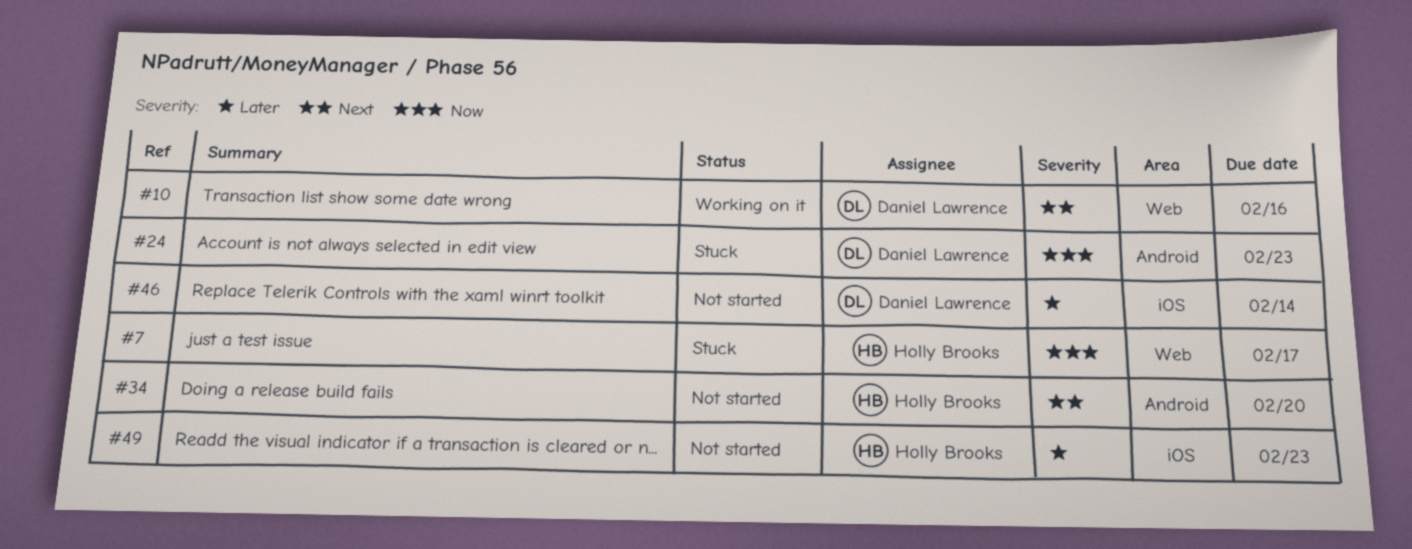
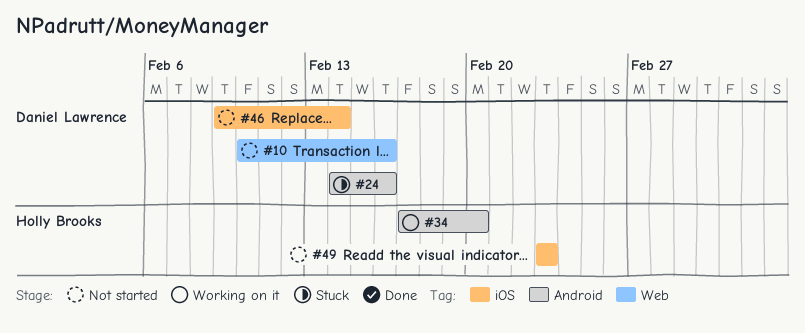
#7: present -> none
#10, status: Working on it -> Not started
#24, due: Feb 23 -> Feb 16
#34, status: Not started -> Working on it

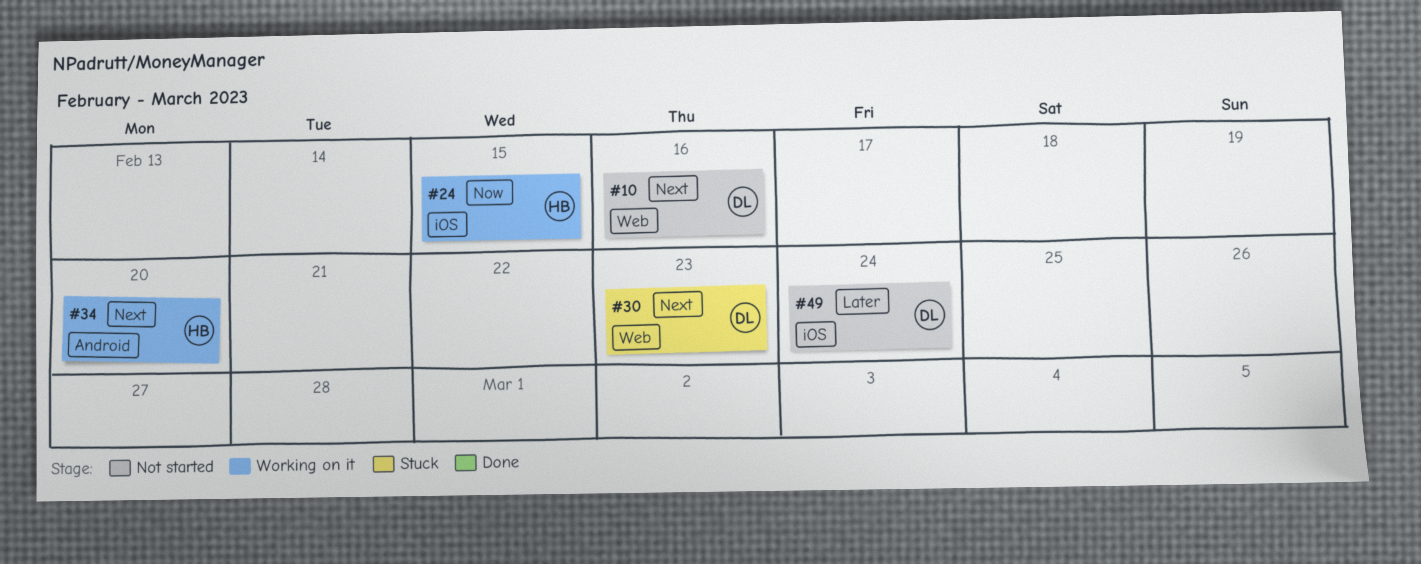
#24, status: Stuck -> Working on it
#24, owner: Daniel Lawrence -> Holly Brooks
#24, label: Android -> iOS
#24, due: Feb 16 -> Feb 15
#30: none -> present
#46: present -> none
#49, owner: Holly Brooks -> Daniel Lawrence
#49, due: Feb 23 -> Feb 24

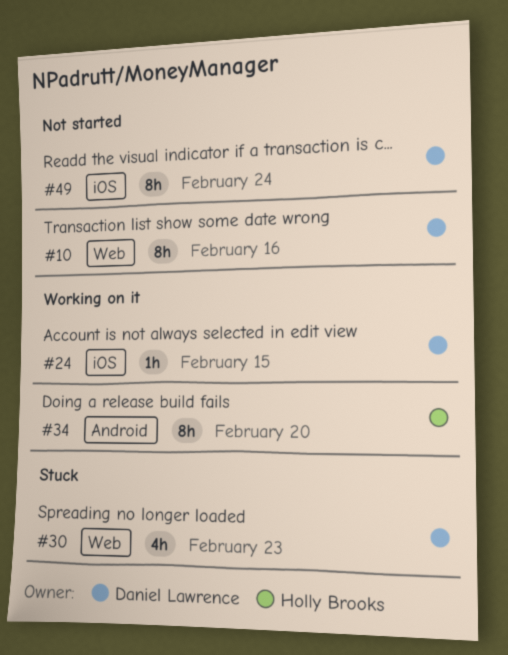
#24, owner: Holly Brooks -> Daniel Lawrence

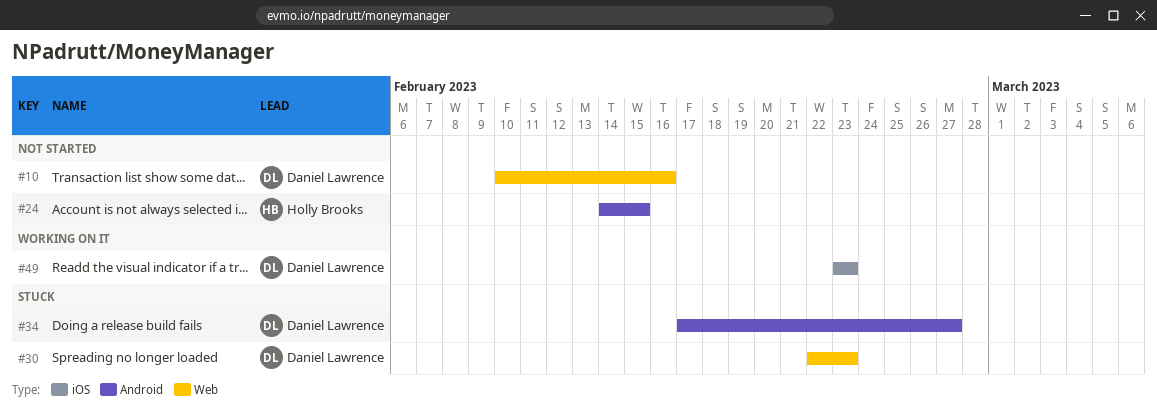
#24, status: Working on it -> Not started
#24, owner: Daniel Lawrence -> Holly Brooks
#24, label: iOS -> Android
#34, status: Working on it -> Stuck
#34, owner: Holly Brooks -> Daniel Lawrence
#34, due: Feb 20 -> Feb 27
#49, status: Not started -> Working on it
#49, due: Feb 24 -> Feb 23

